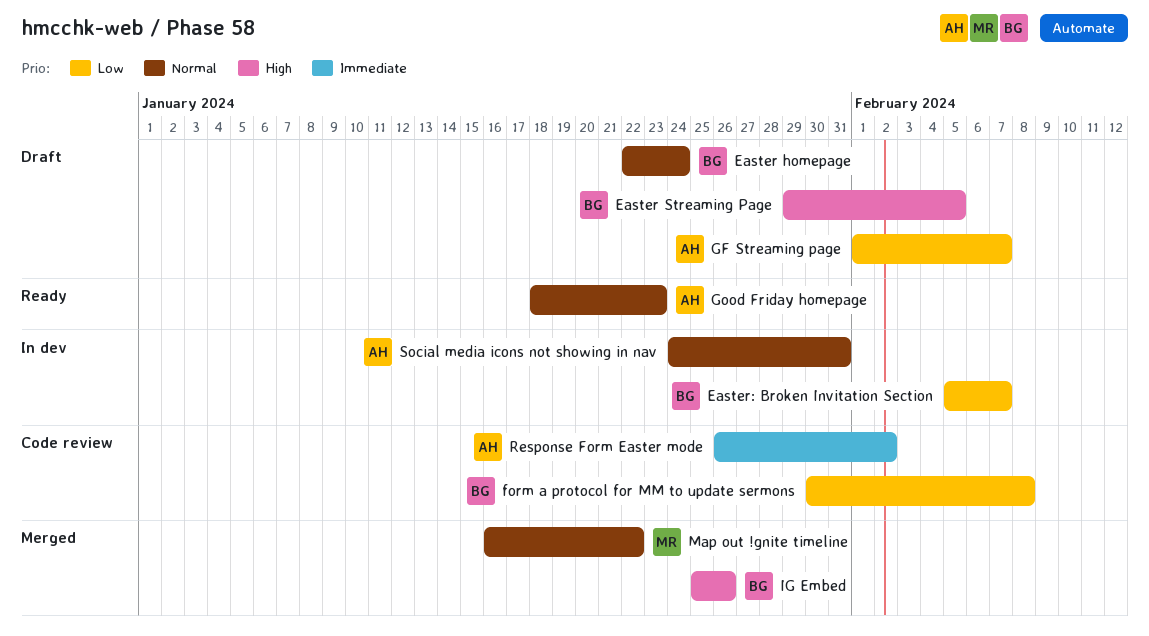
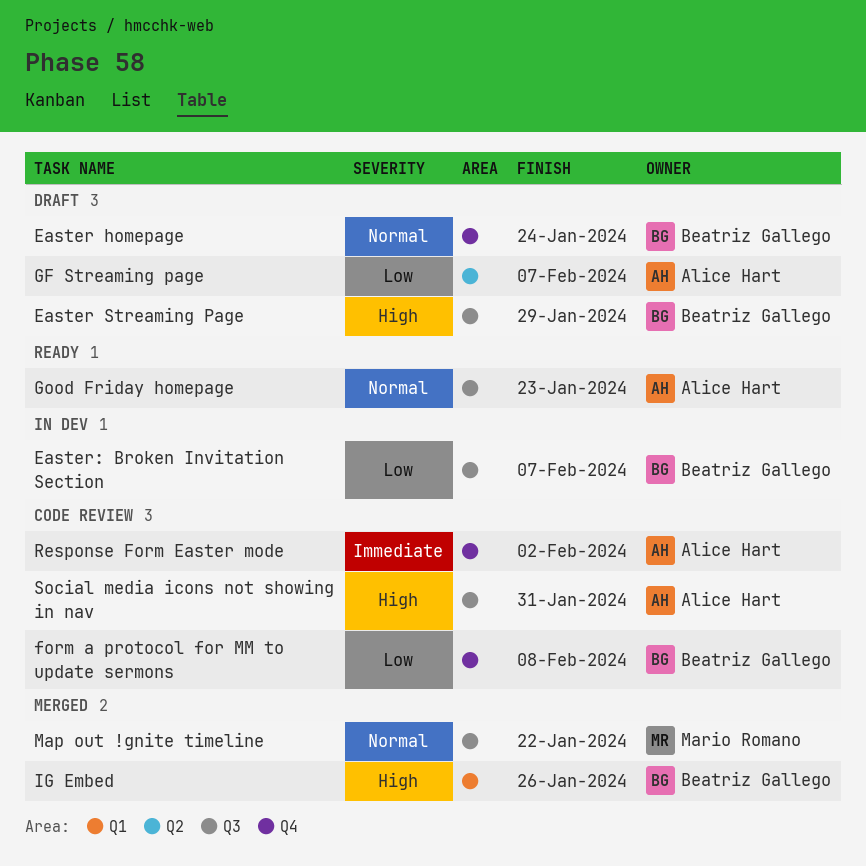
Easter Streaming Page, due: Feb 5 -> Jan 29
Social media icons not showing in nav, status: In dev -> Code review
Social media icons not showing in nav, priority: Normal -> High

